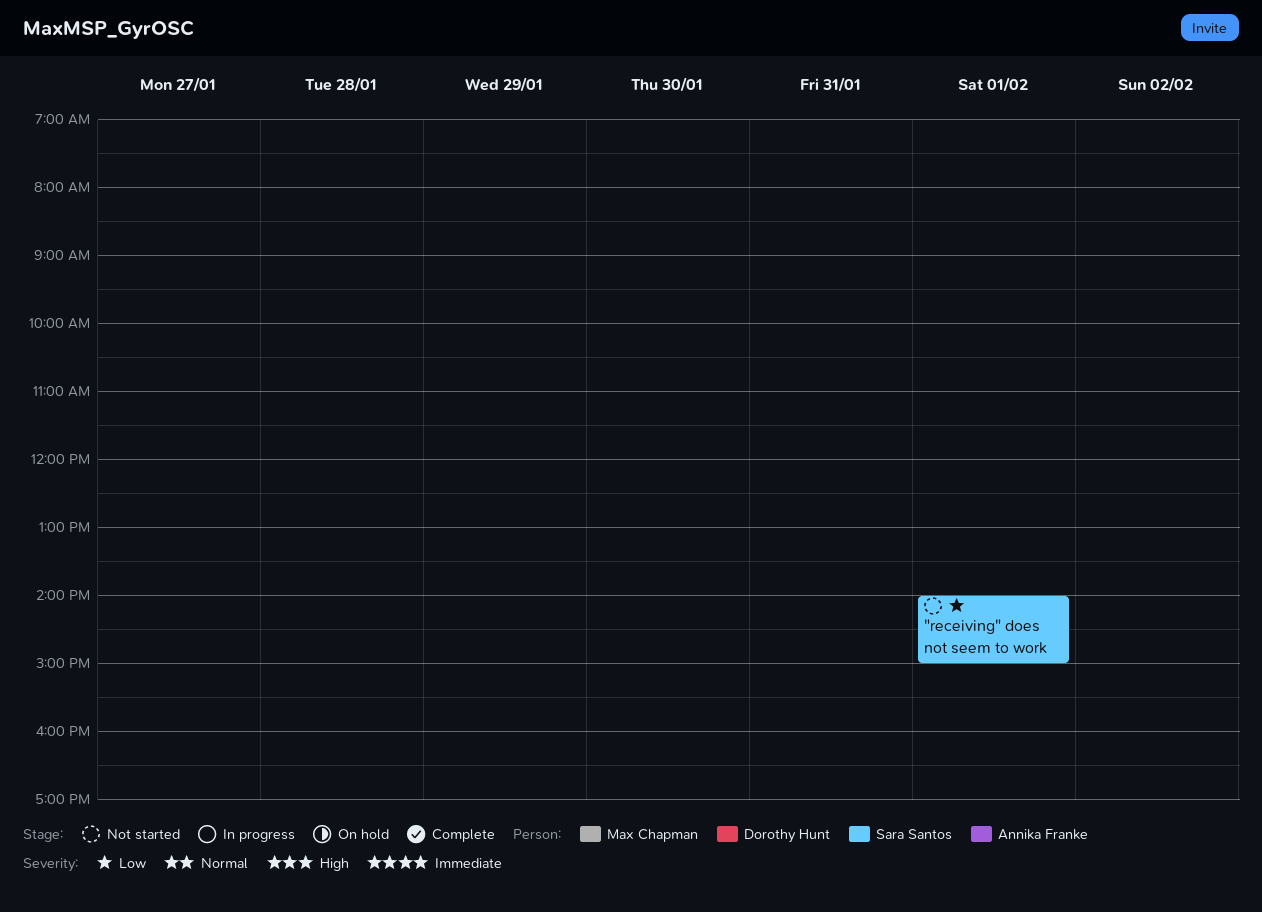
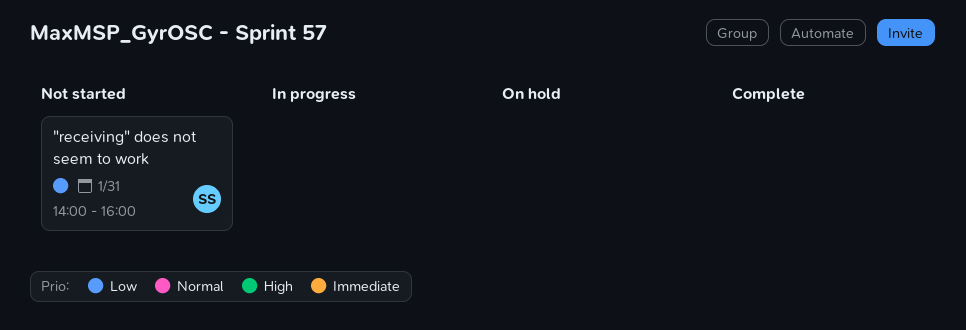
"receiving" does not seem to work, day: Feb 1 -> Jan 31
"receiving" does not seem to work, ends: 15:00 -> 16:00

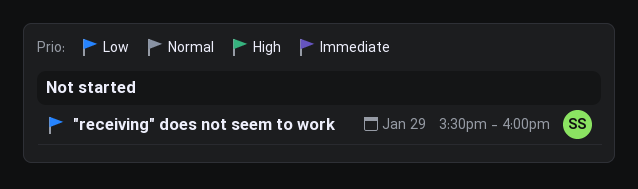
"receiving" does not seem to work, day: Jan 31 -> Jan 29
"receiving" does not seem to work, begins: 14:00 -> 15:30

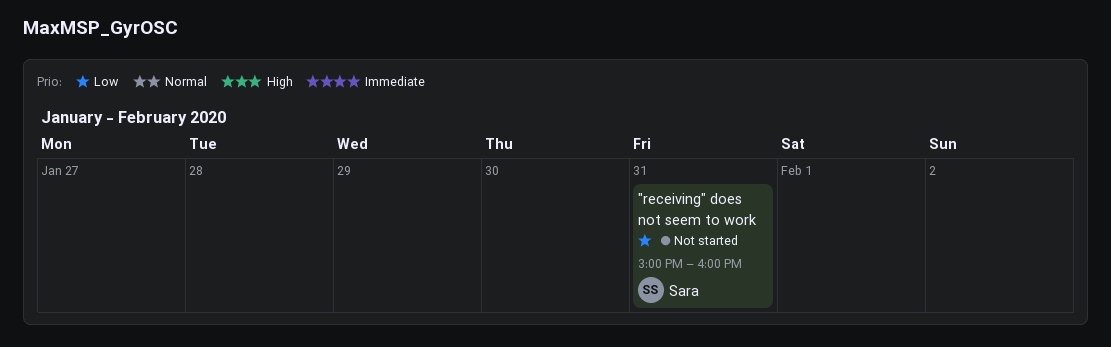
"receiving" does not seem to work, day: Jan 29 -> Jan 31
"receiving" does not seem to work, begins: 15:30 -> 15:00

